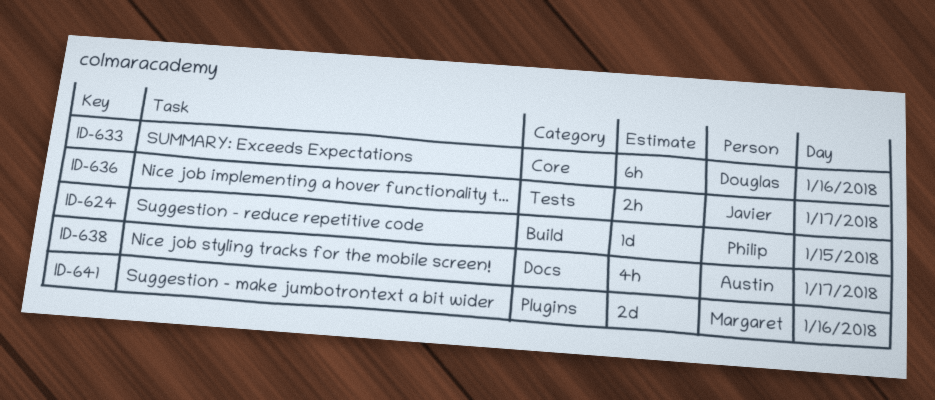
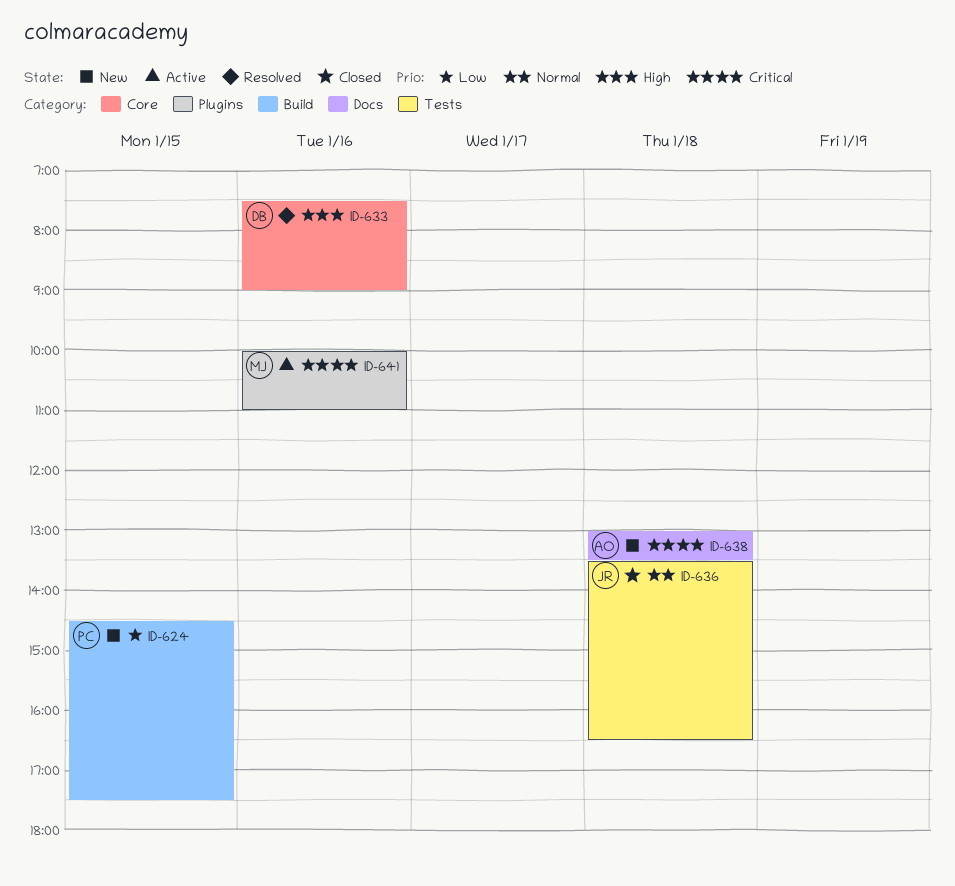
ID-636, day: Jan 17 -> Jan 18
ID-638, day: Jan 17 -> Jan 18

